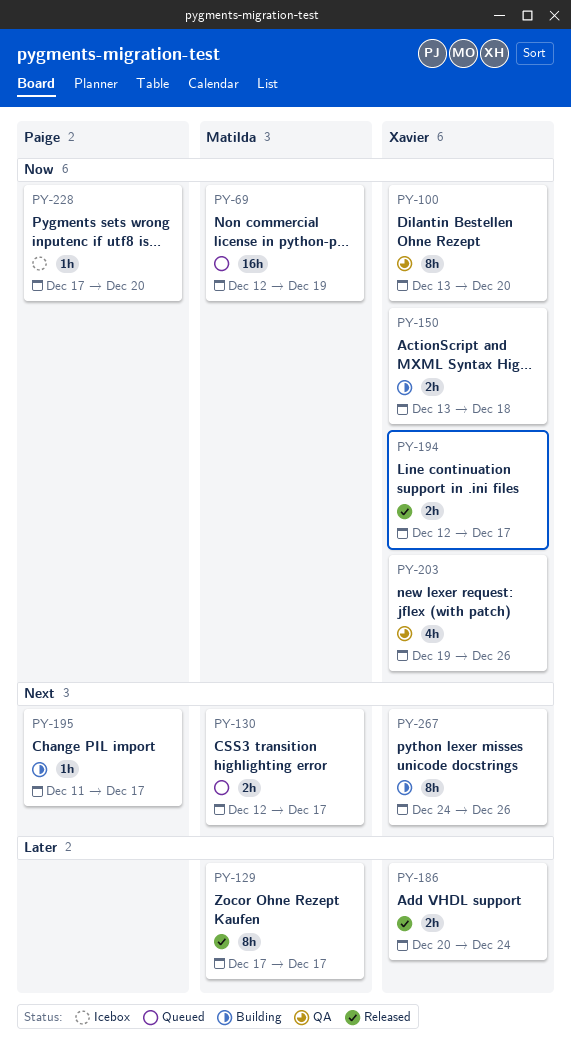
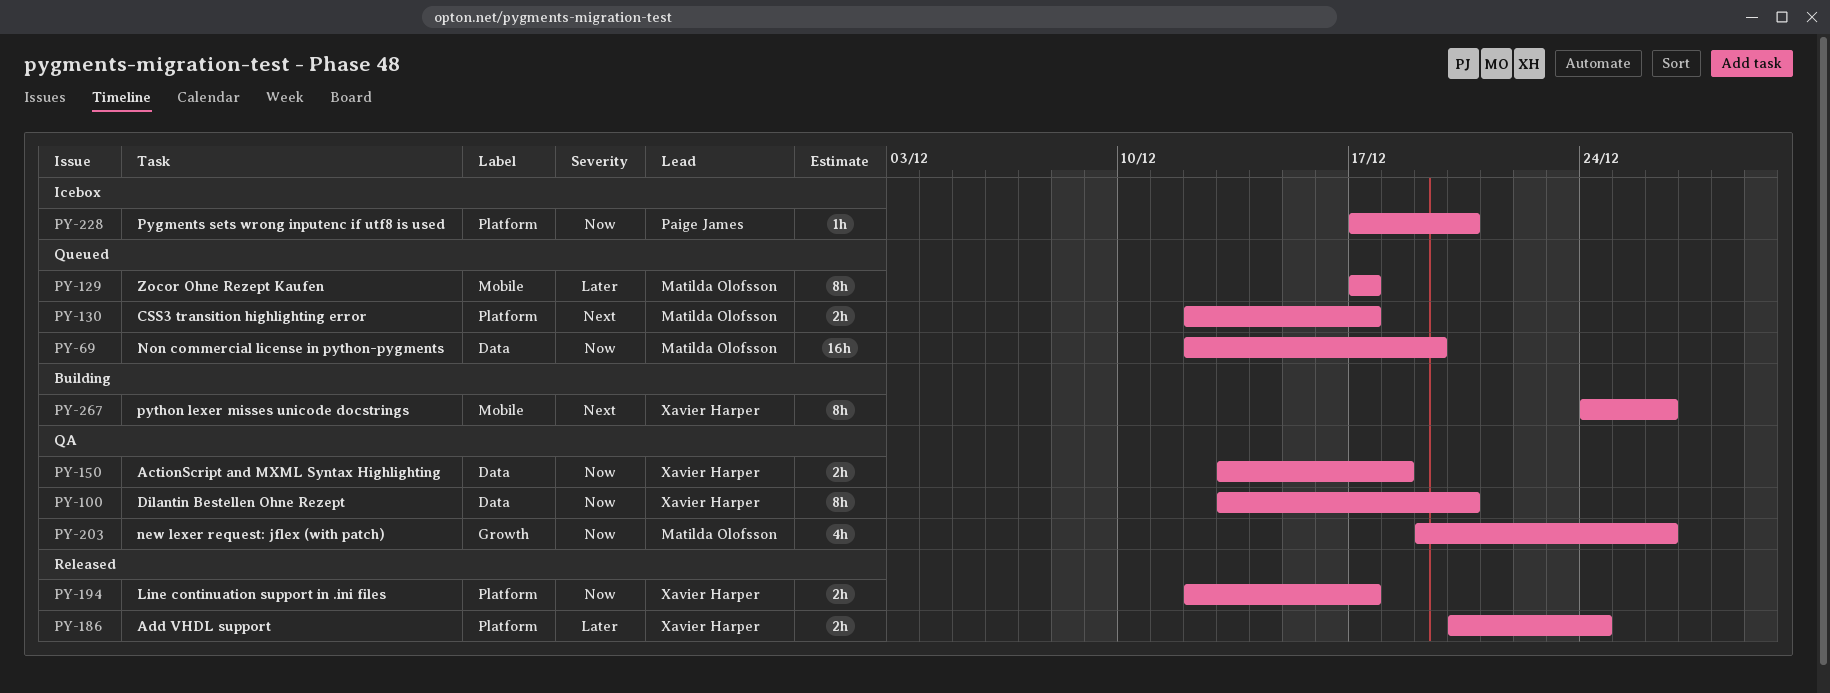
PY-129, status: Released -> Queued
PY-150, status: Building -> QA
PY-195: present -> none
PY-203, owner: Xavier Harper -> Matilda Olofsson

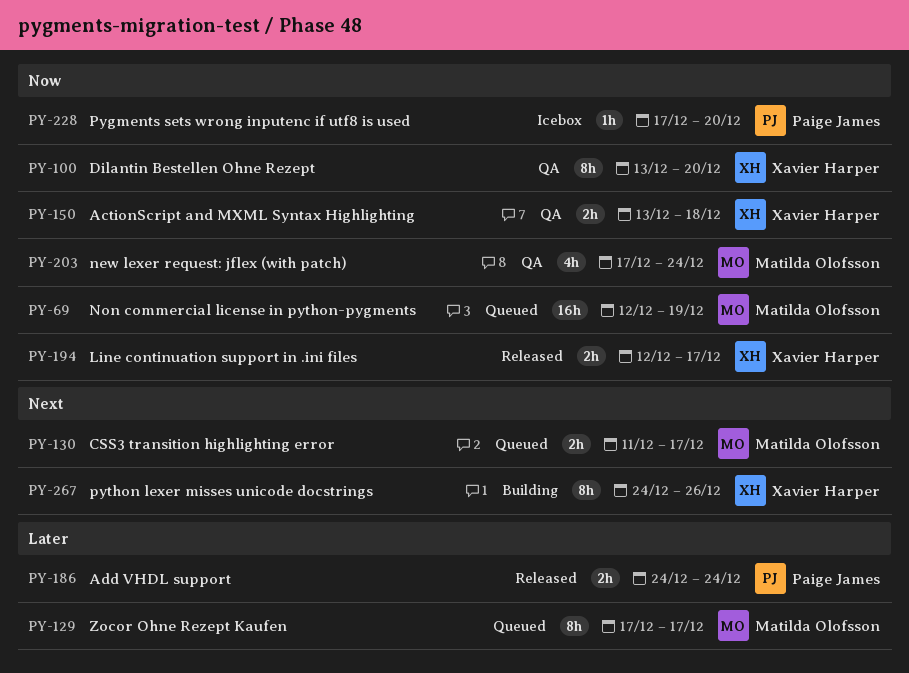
PY-130, start: Dec 12 -> Dec 11
PY-186, owner: Xavier Harper -> Paige James
PY-186, start: Dec 20 -> Dec 24
PY-203, start: Dec 19 -> Dec 17
PY-203, due: Dec 26 -> Dec 24

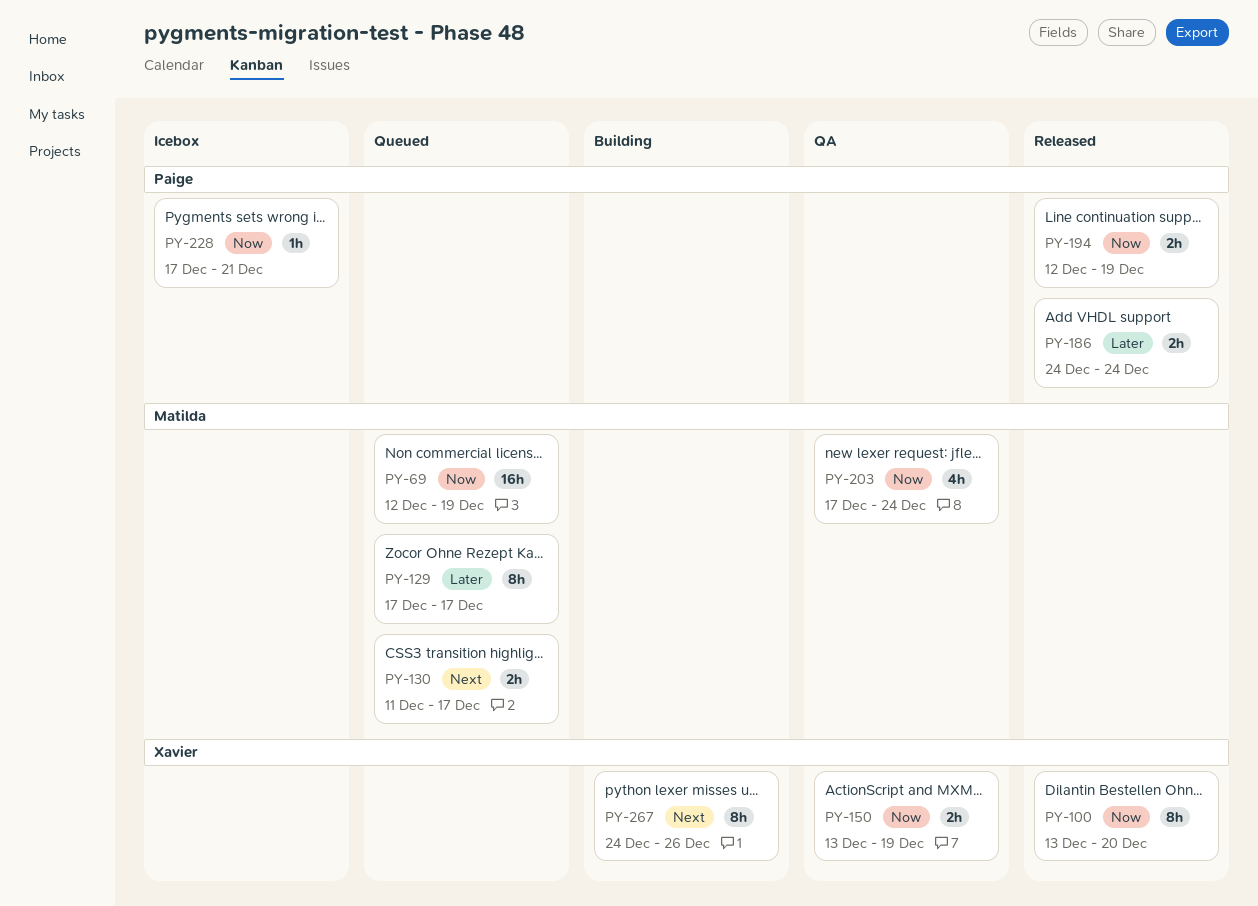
PY-100, status: QA -> Released
PY-150, due: Dec 18 -> Dec 19
PY-194, owner: Xavier Harper -> Paige James
PY-194, due: Dec 17 -> Dec 19
PY-228, due: Dec 20 -> Dec 21

